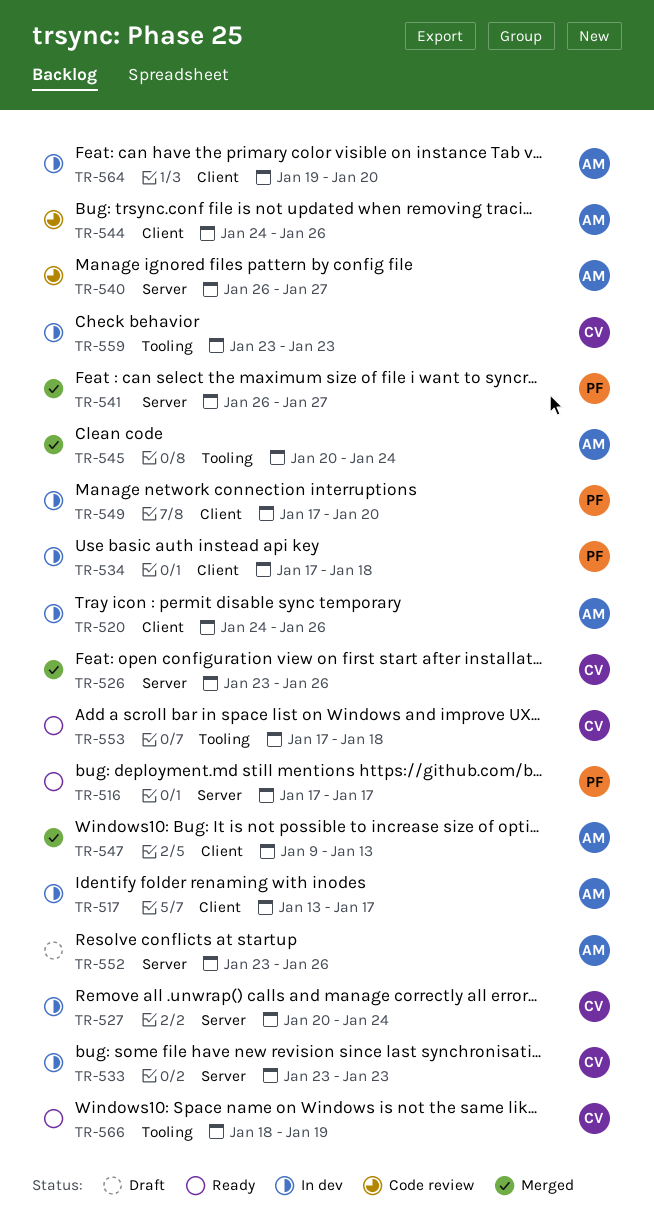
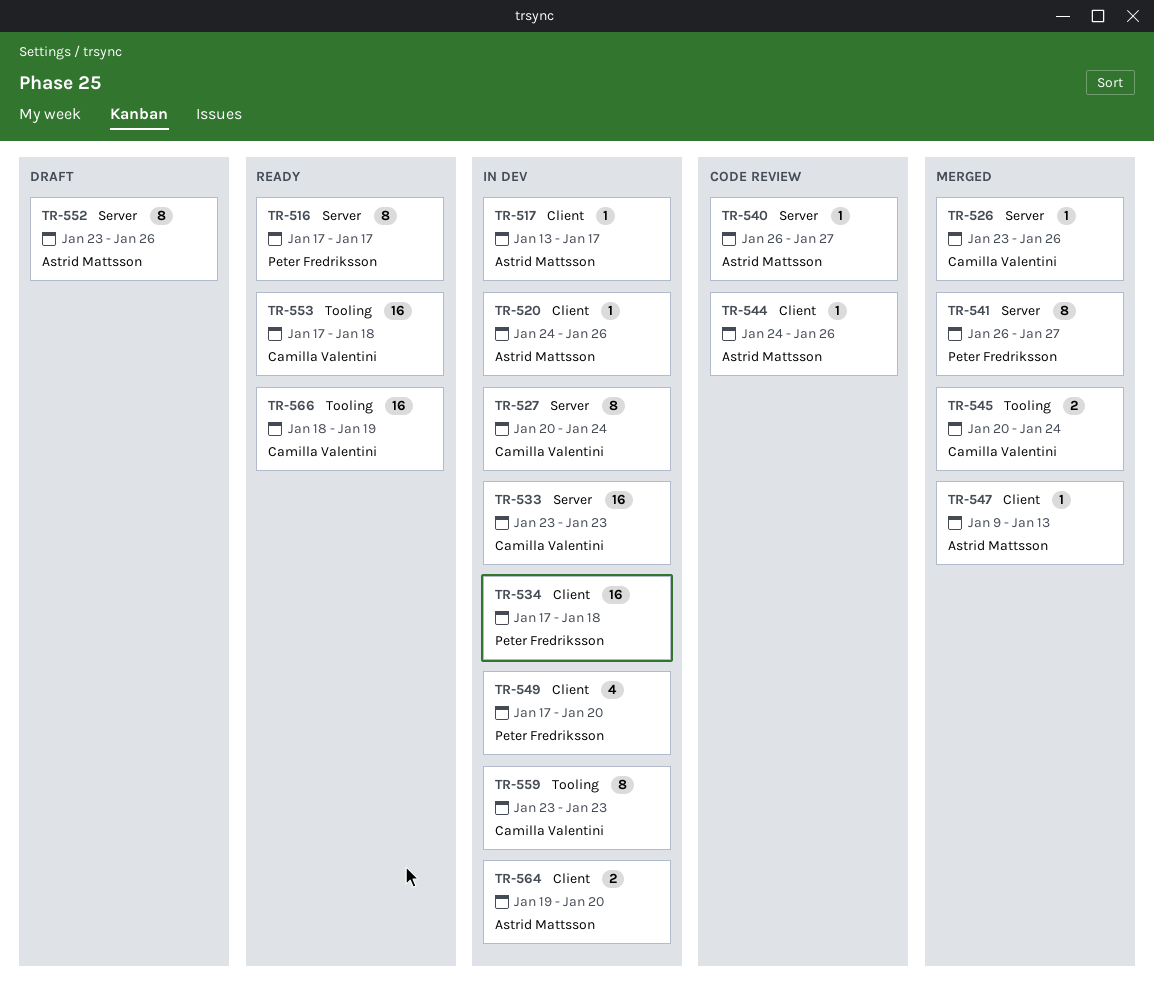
TR-545, owner: Astrid Mattsson -> Camilla Valentini

